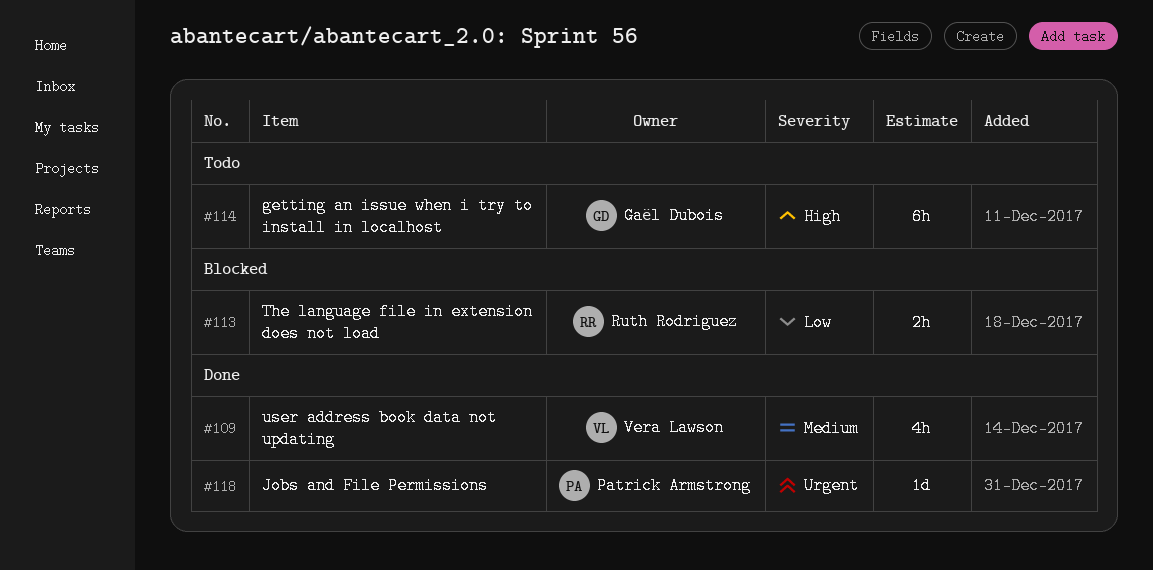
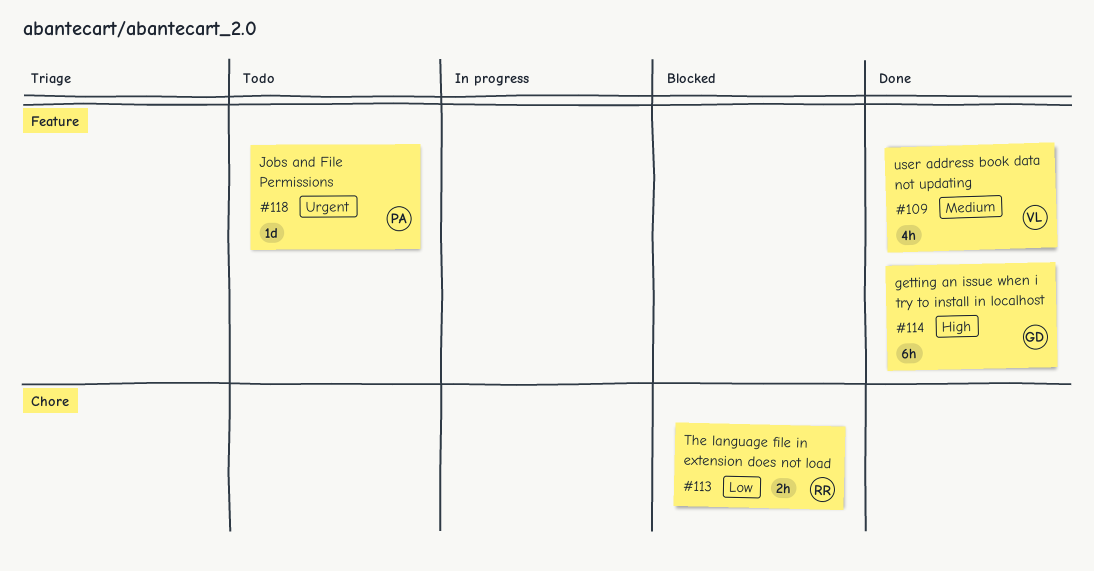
#114, status: Todo -> Done
#118, status: Done -> Todo

